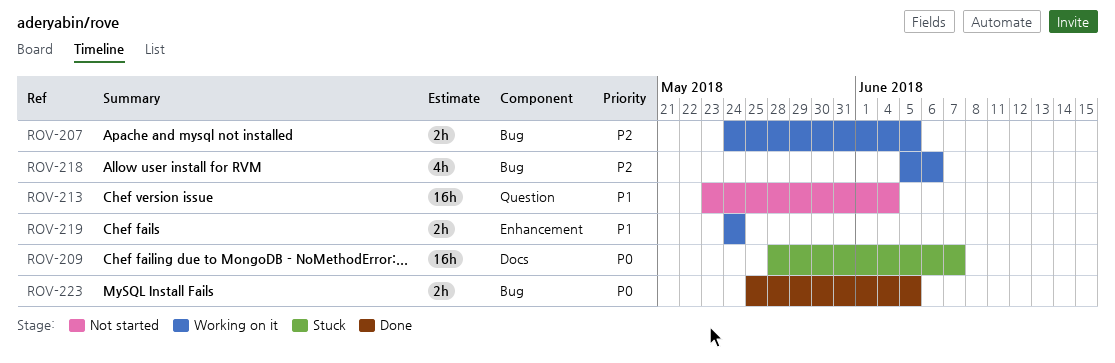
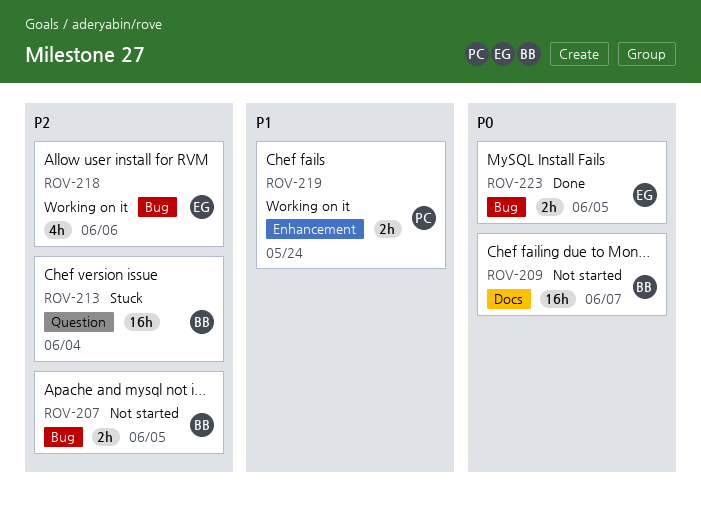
ROV-207, status: Working on it -> Not started
ROV-209, status: Stuck -> Not started
ROV-213, status: Not started -> Stuck
ROV-213, priority: P1 -> P2

